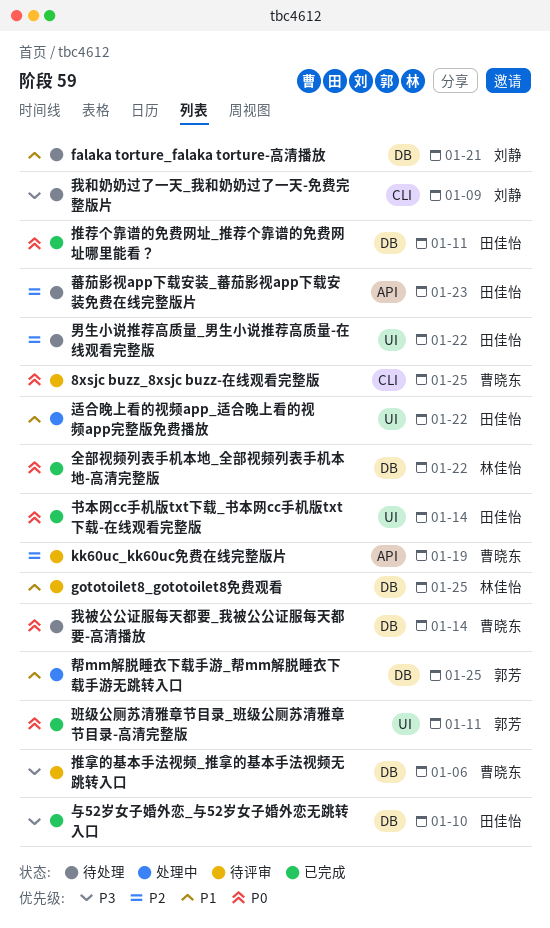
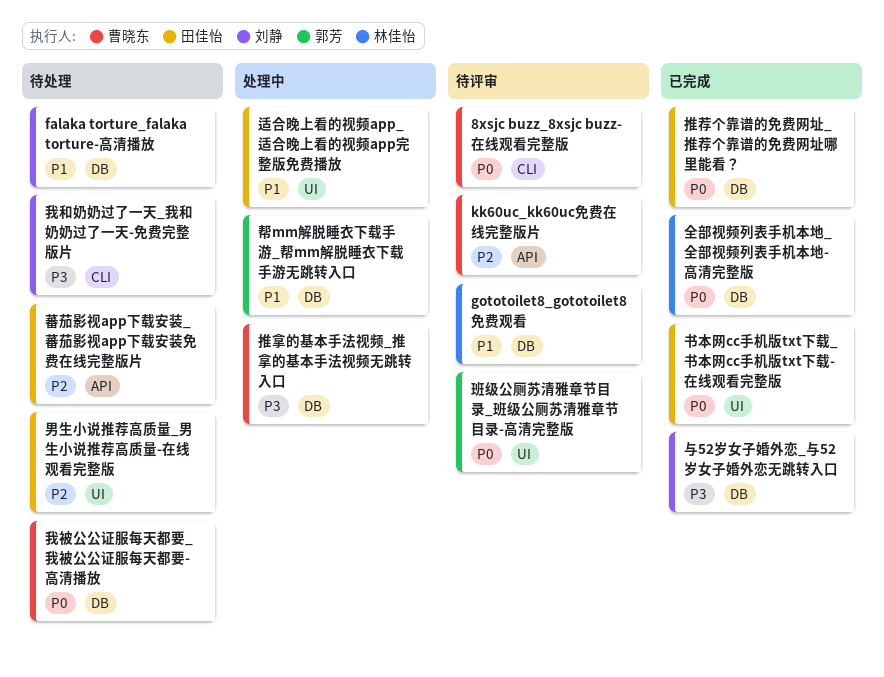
与52岁女子婚外恋_与52岁女子婚外恋无跳转入口, owner: 田佳怡 -> 刘静
推拿的基本手法视频_推拿的基本手法视频无跳转入口, status: 待评审 -> 处理中
班级公厕苏清雅章节目录_班级公厕苏清雅章节目录-高清完整版, status: 已完成 -> 待评审

